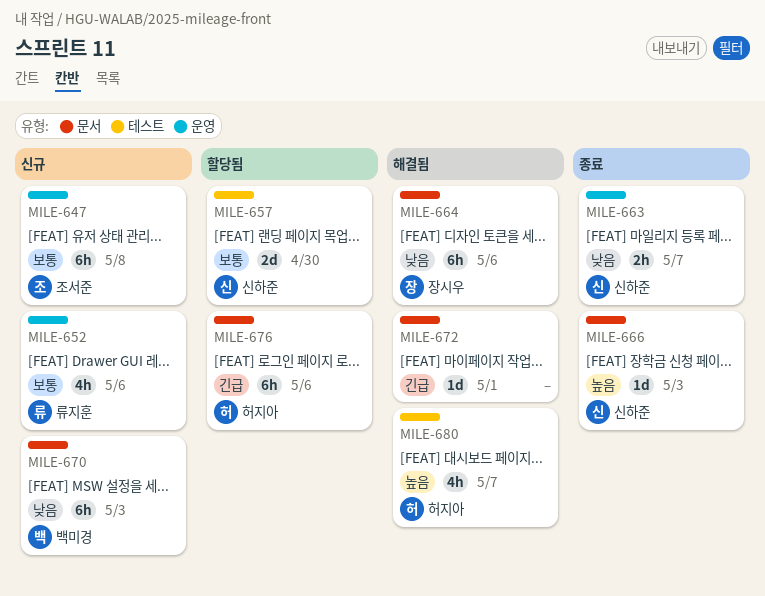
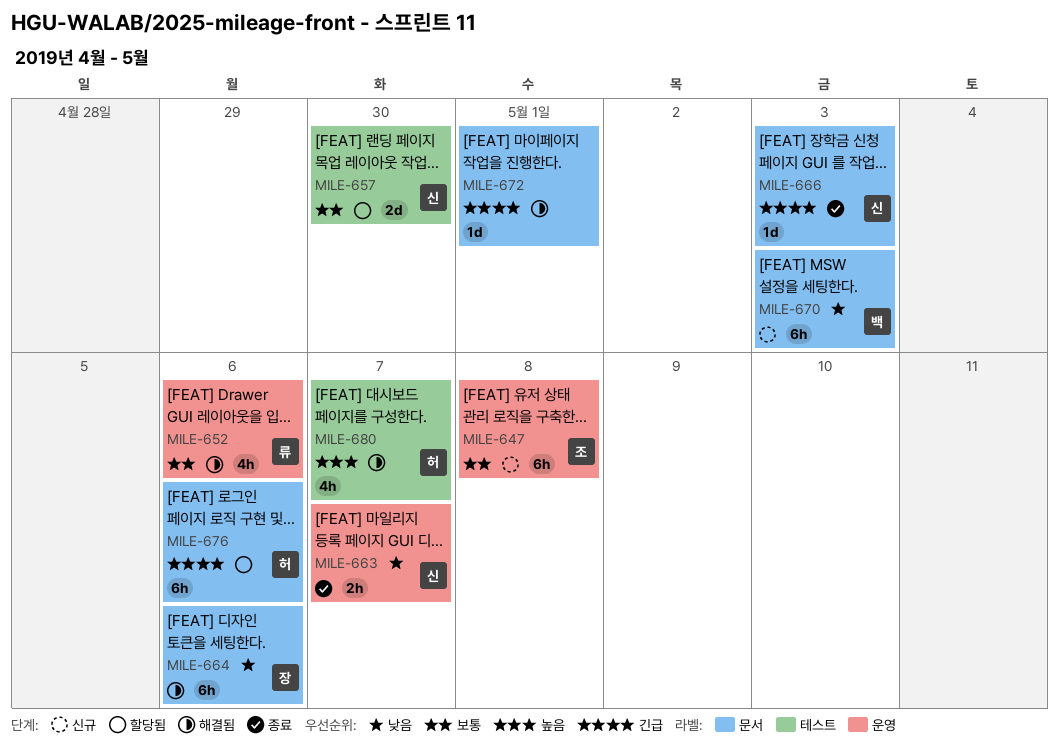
MILE-652, status: 신규 -> 해결됨
MILE-666, priority: 높음 -> 긴급

